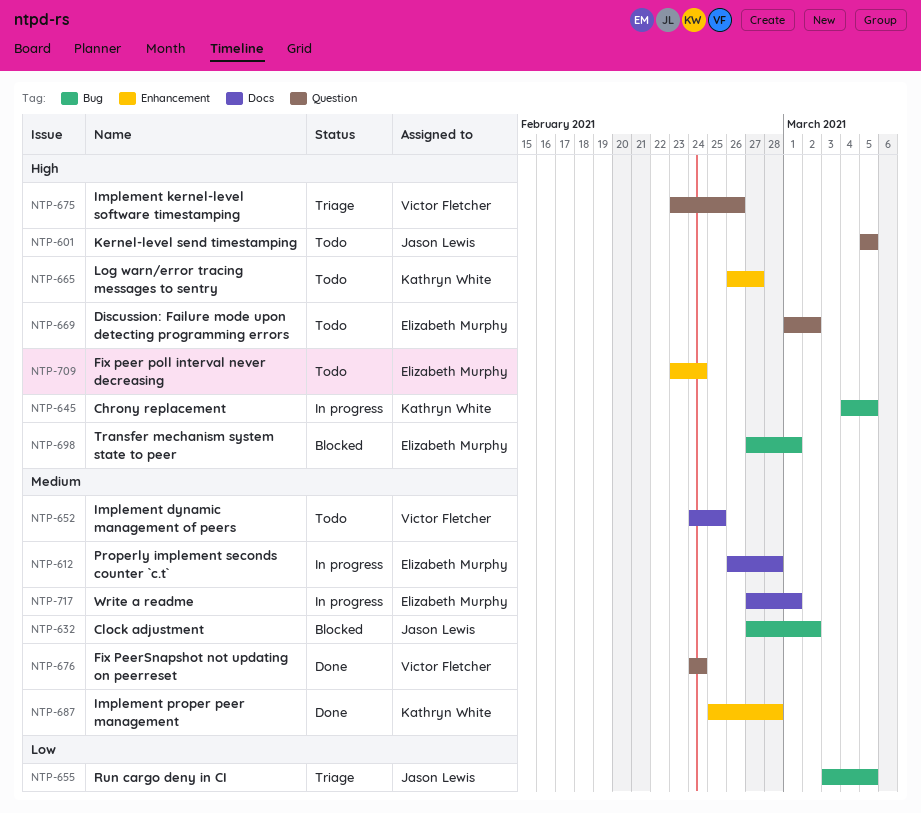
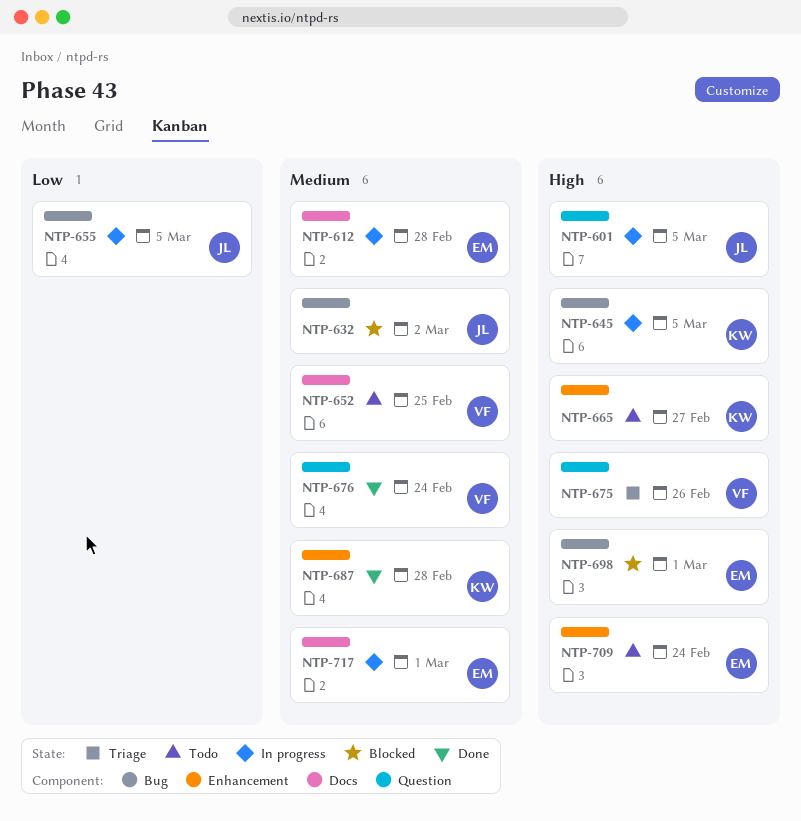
NTP-601, status: Todo -> In progress
NTP-655, status: Triage -> In progress
NTP-669: present -> none

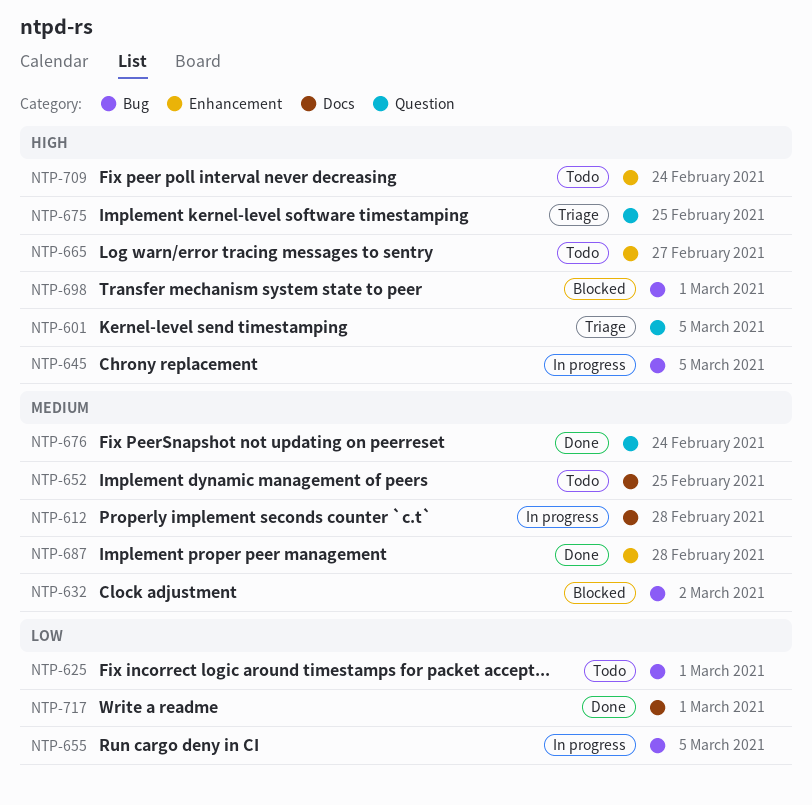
NTP-601, status: In progress -> Triage
NTP-625: none -> present
NTP-675, due: Feb 26 -> Feb 25
NTP-717, status: In progress -> Done
NTP-717, priority: Medium -> Low

